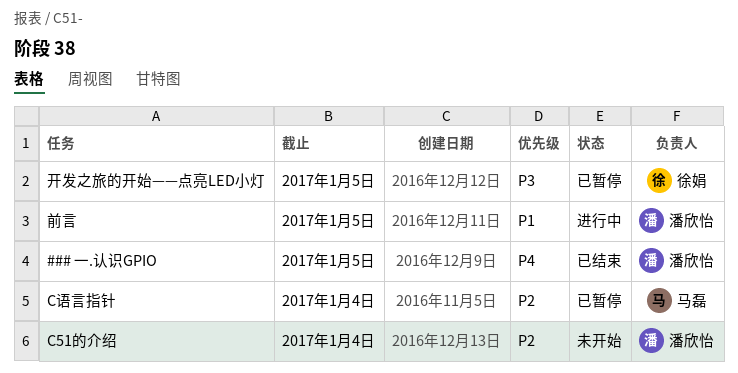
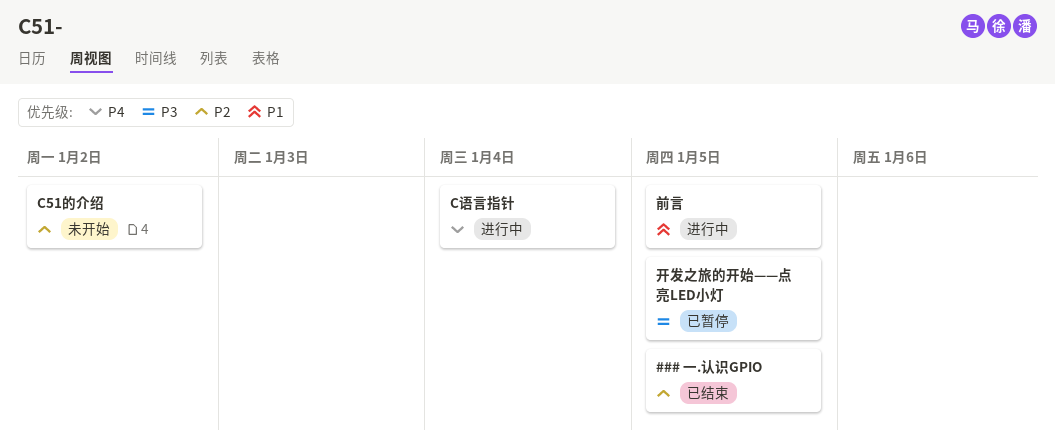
### 一.认识GPIO, priority: P4 -> P2
C51的介绍, due: Jan 4 -> Jan 2
C语言指针, status: 已暂停 -> 进行中
C语言指针, priority: P2 -> P4

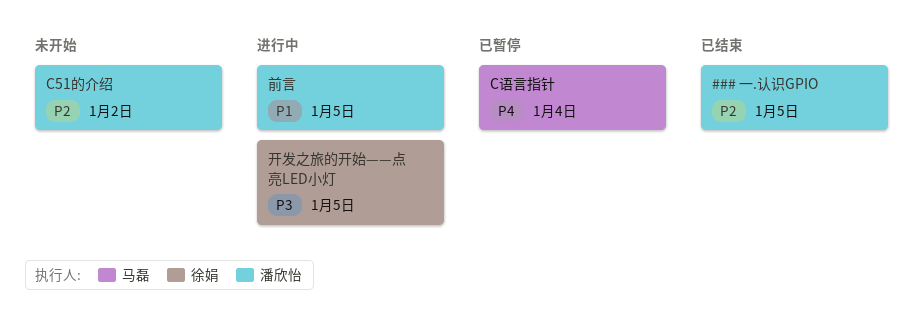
C语言指针, status: 进行中 -> 已暂停
开发之旅的开始——点亮LED小灯, status: 已暂停 -> 进行中

